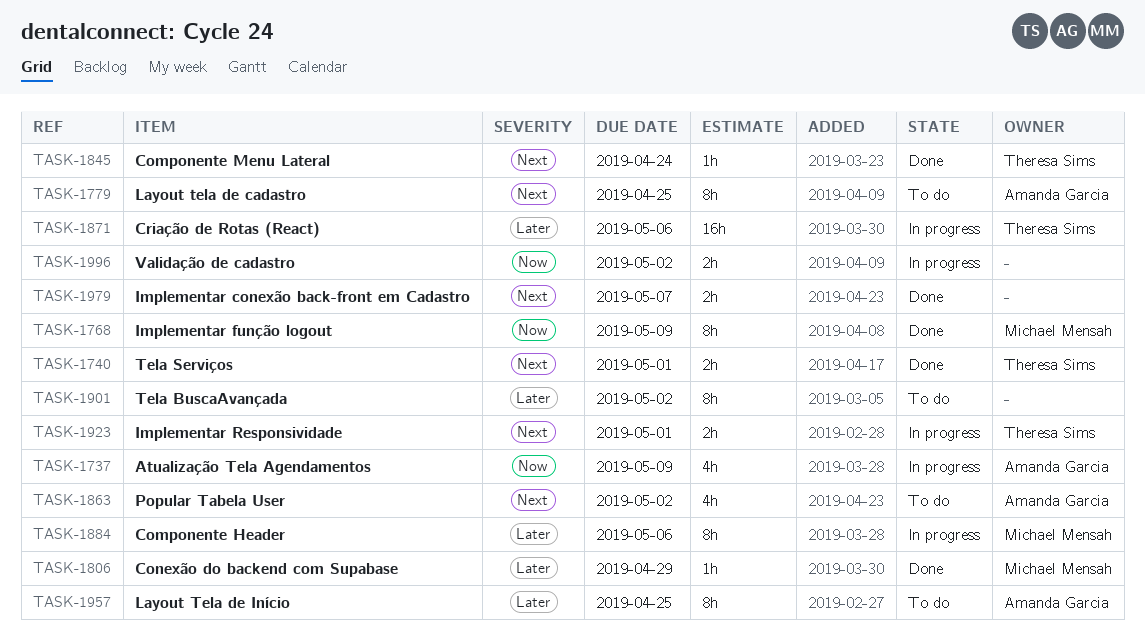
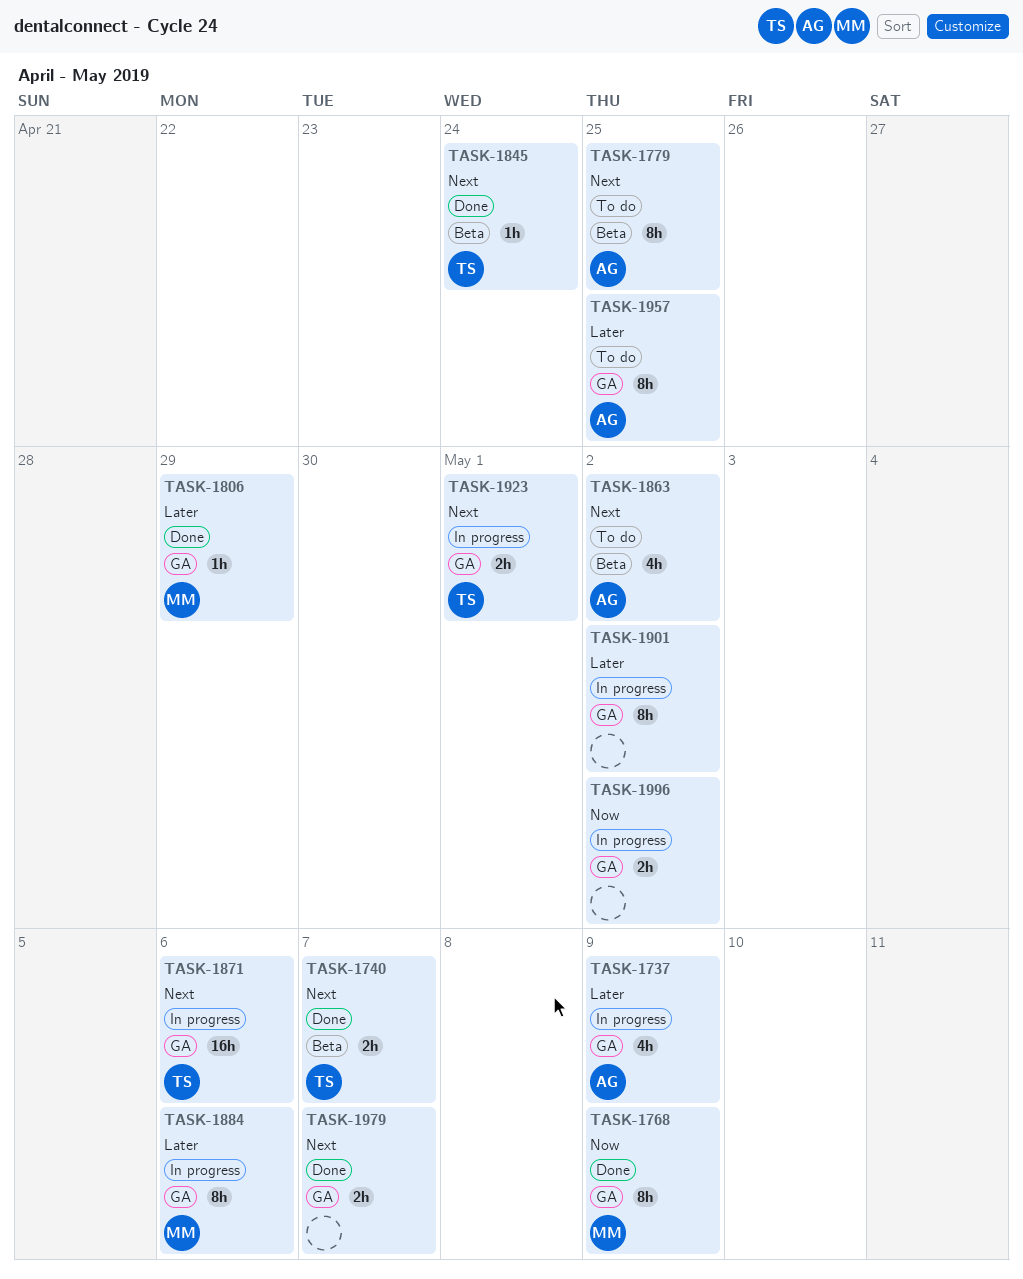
TASK-1737, priority: Now -> Later
TASK-1740, due: May 1 -> May 7
TASK-1871, priority: Later -> Next
TASK-1901, status: To do -> In progress

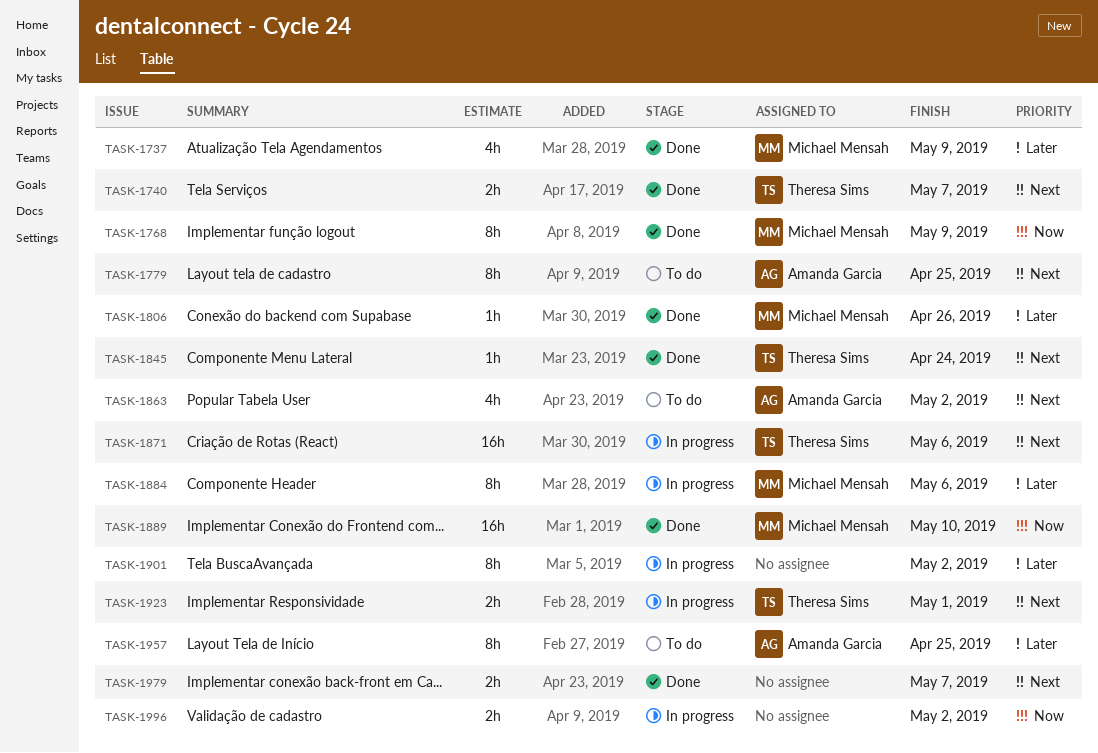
TASK-1737, status: In progress -> Done
TASK-1737, owner: Amanda Garcia -> Michael Mensah
TASK-1806, due: Apr 29 -> Apr 26
TASK-1889: none -> present

